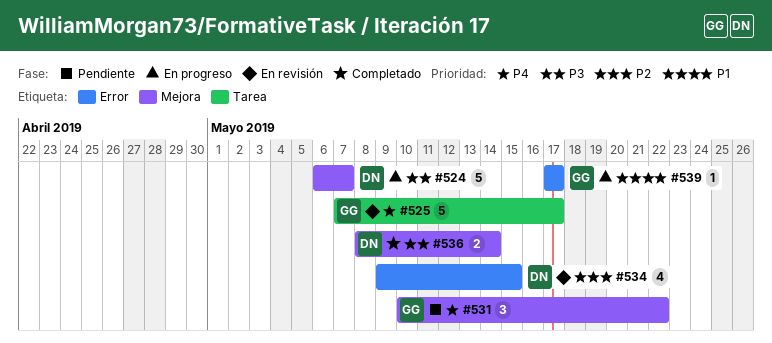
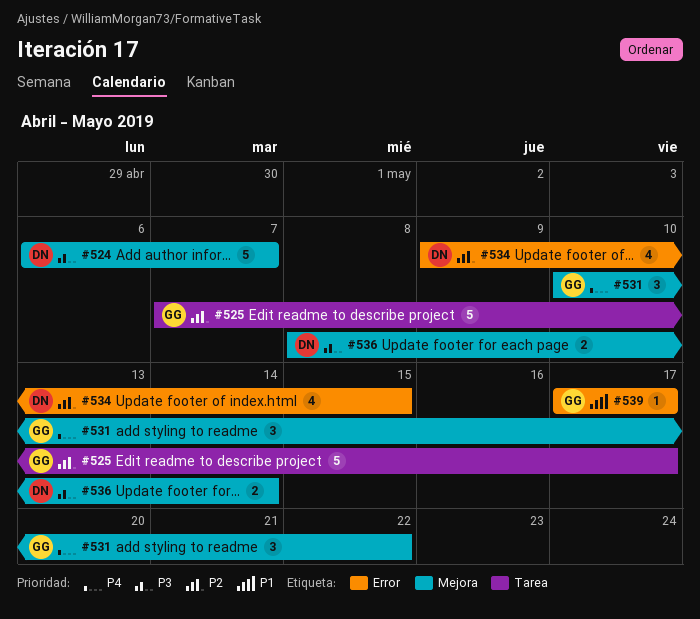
#525, priority: P4 -> P2

